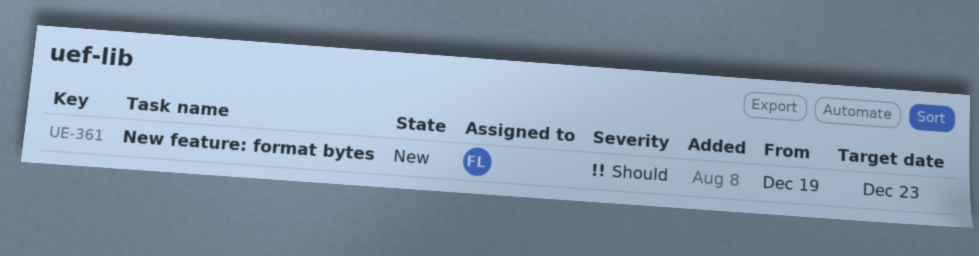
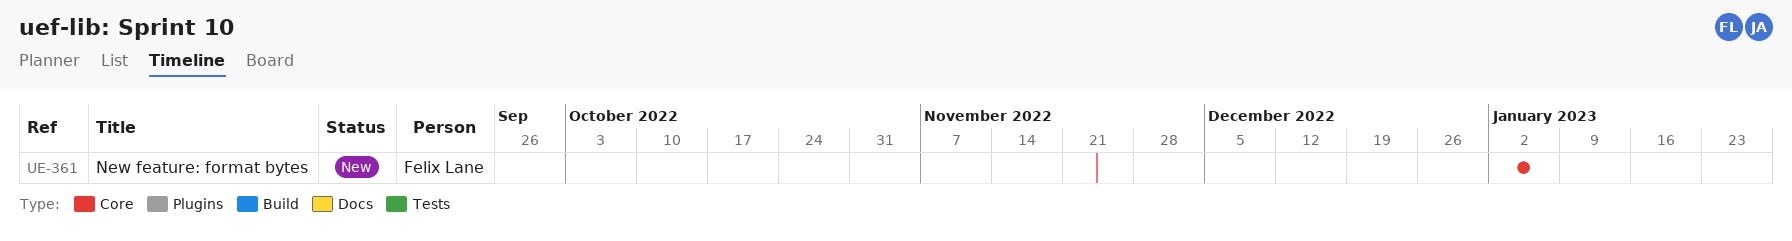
UE-361, start: Dec 19 -> Jan 2
UE-361, due: Dec 23 -> Jan 6

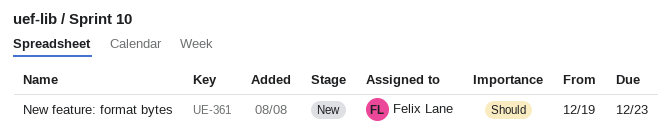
UE-361, start: Jan 2 -> Dec 19
UE-361, due: Jan 6 -> Dec 23

